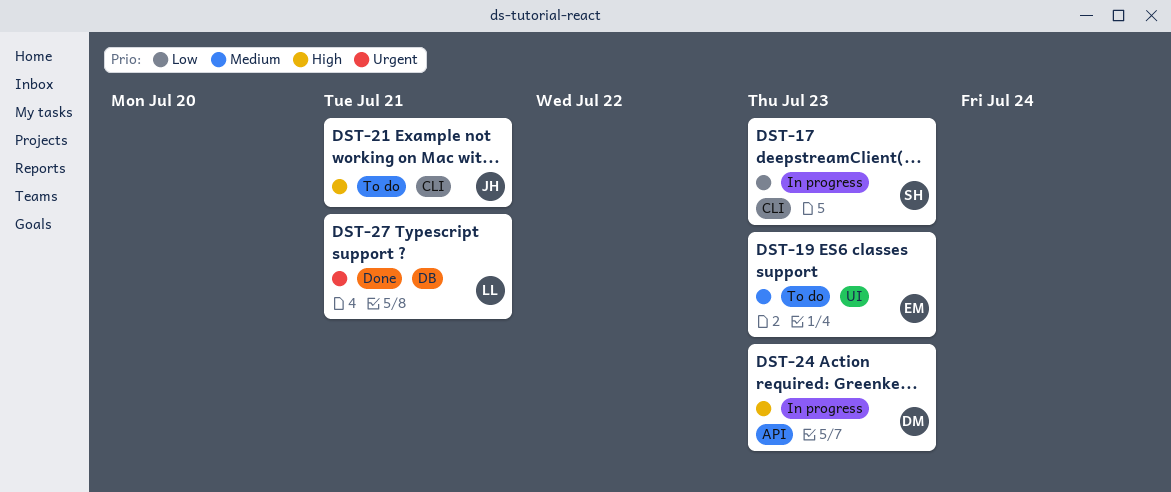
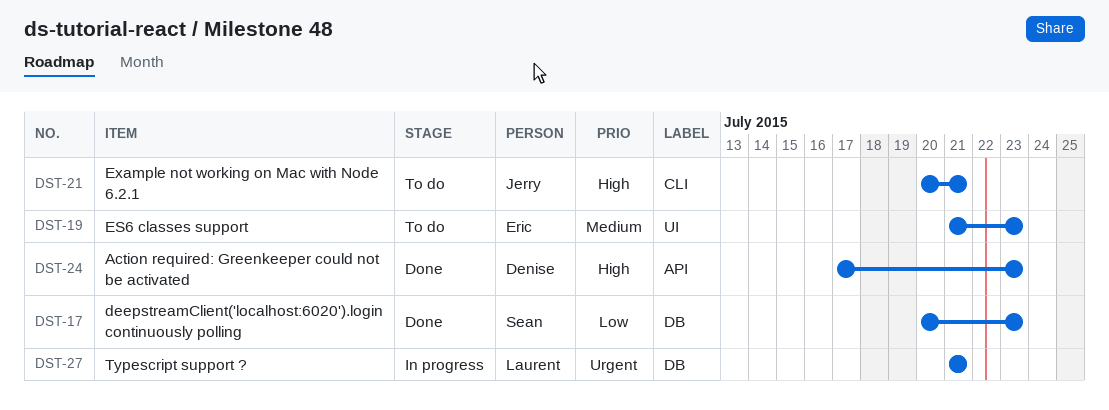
DST-17, status: In progress -> Done
DST-17, label: CLI -> DB
DST-24, status: In progress -> Done
DST-27, status: Done -> In progress

